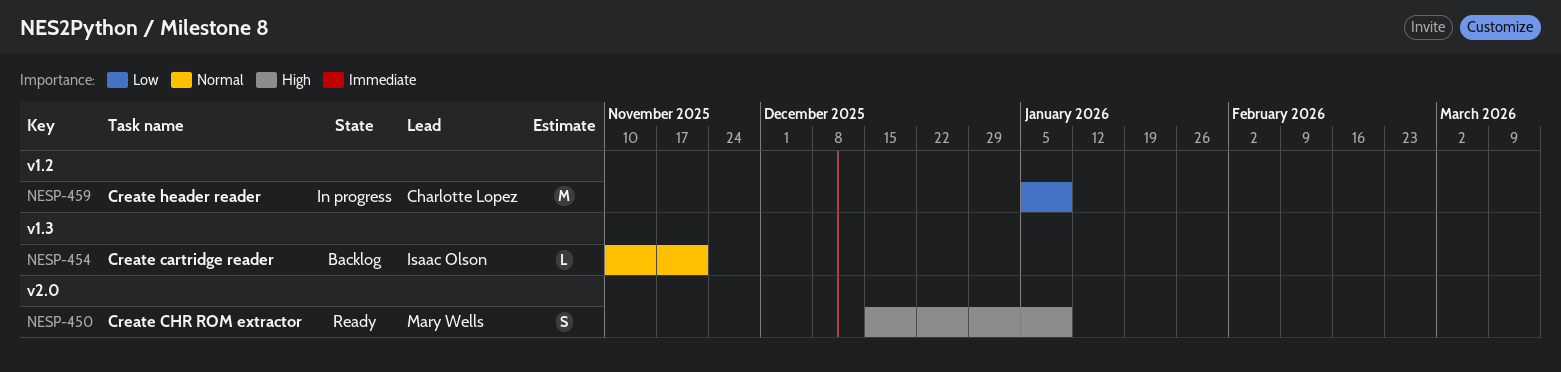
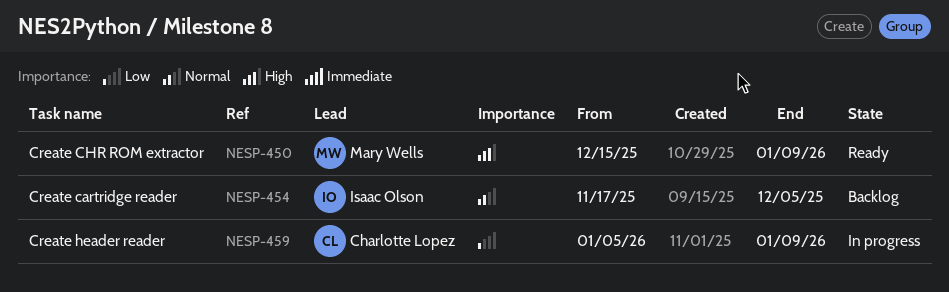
NESP-454, start: Nov 10 -> Nov 17
NESP-454, due: Nov 21 -> Dec 5

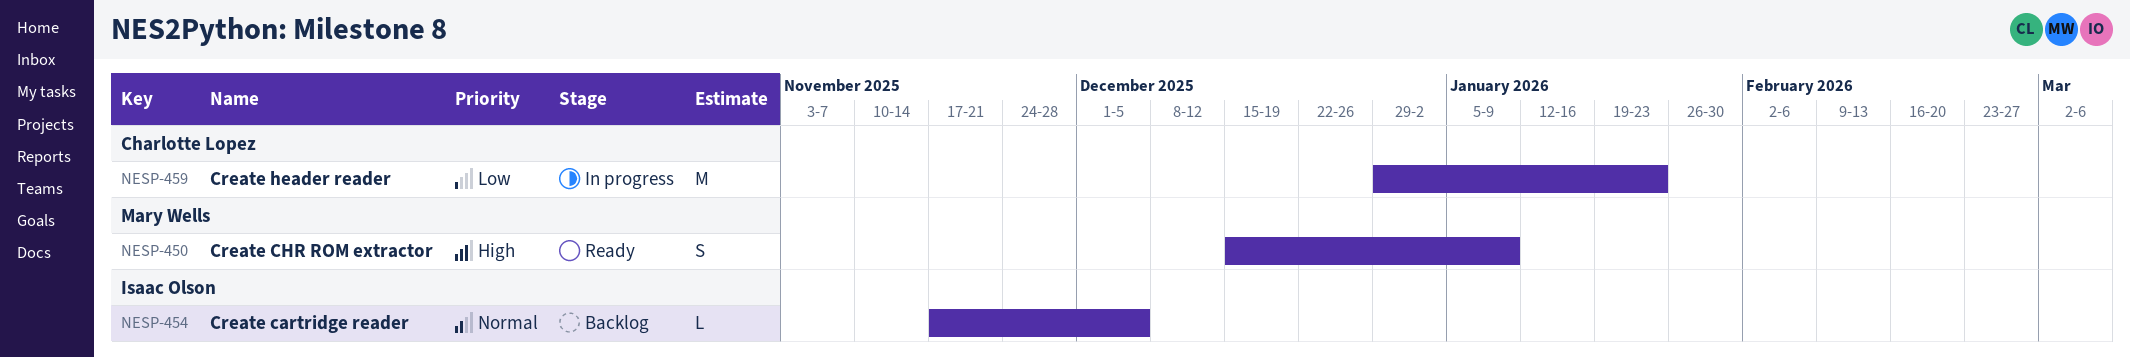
NESP-459, start: Jan 5 -> Dec 29
NESP-459, due: Jan 9 -> Jan 23

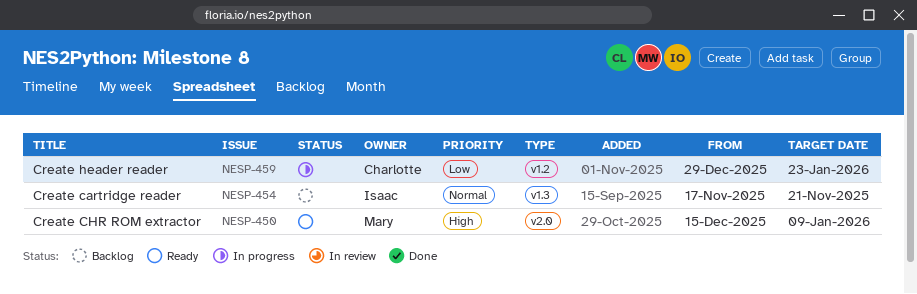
NESP-454, due: Dec 5 -> Nov 21

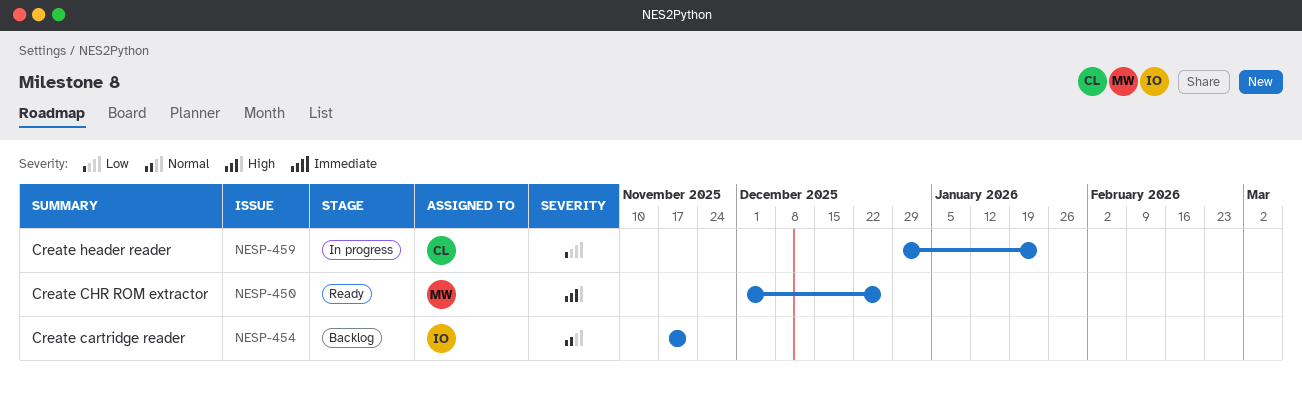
NESP-450, start: Dec 15 -> Dec 1
NESP-450, due: Jan 9 -> Dec 26

